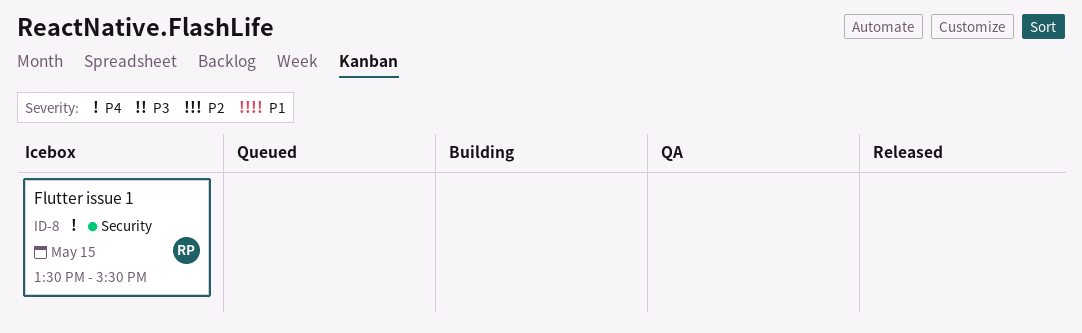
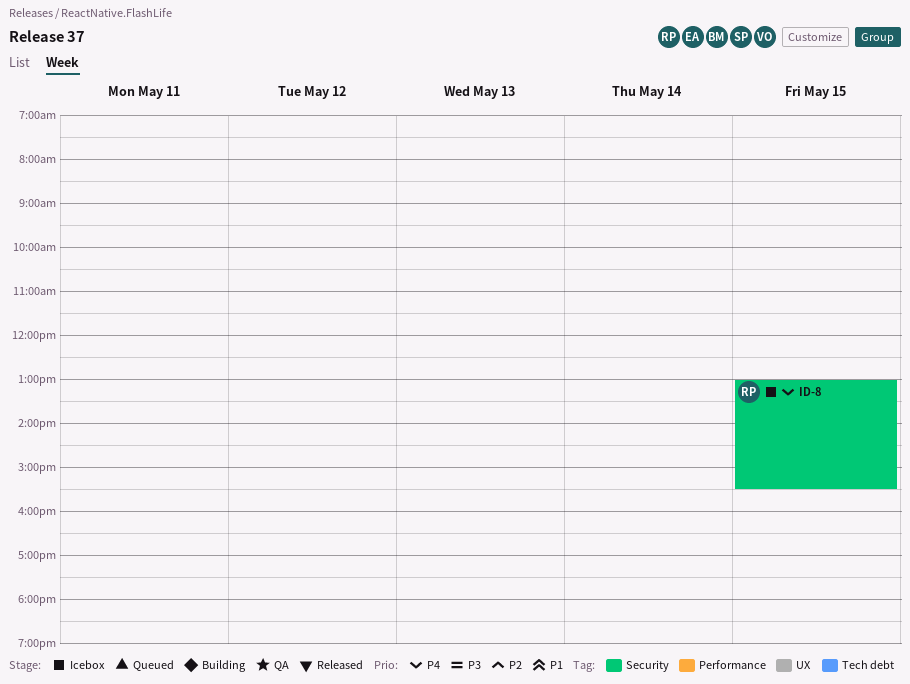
ID-8, begins: 13:30 -> 13:00

